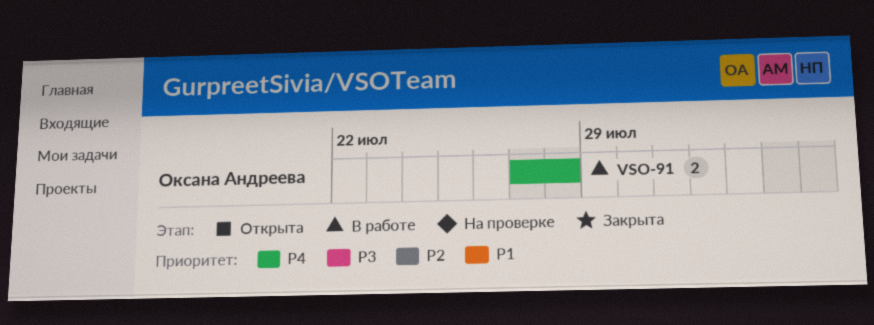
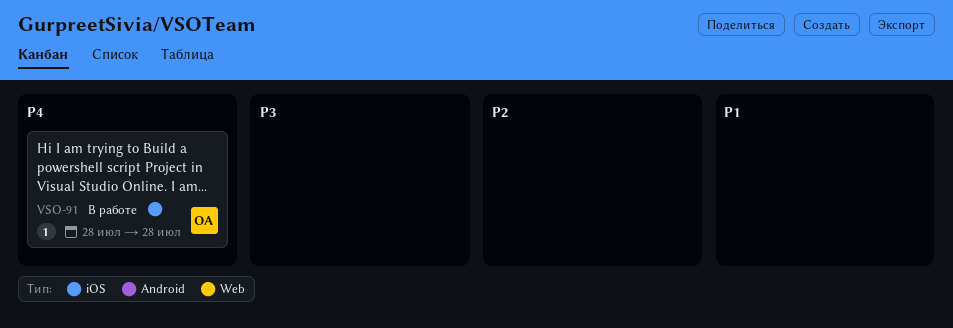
VSO-91, estimate: 2 -> 1
VSO-91, start: Jul 27 -> Jul 28

